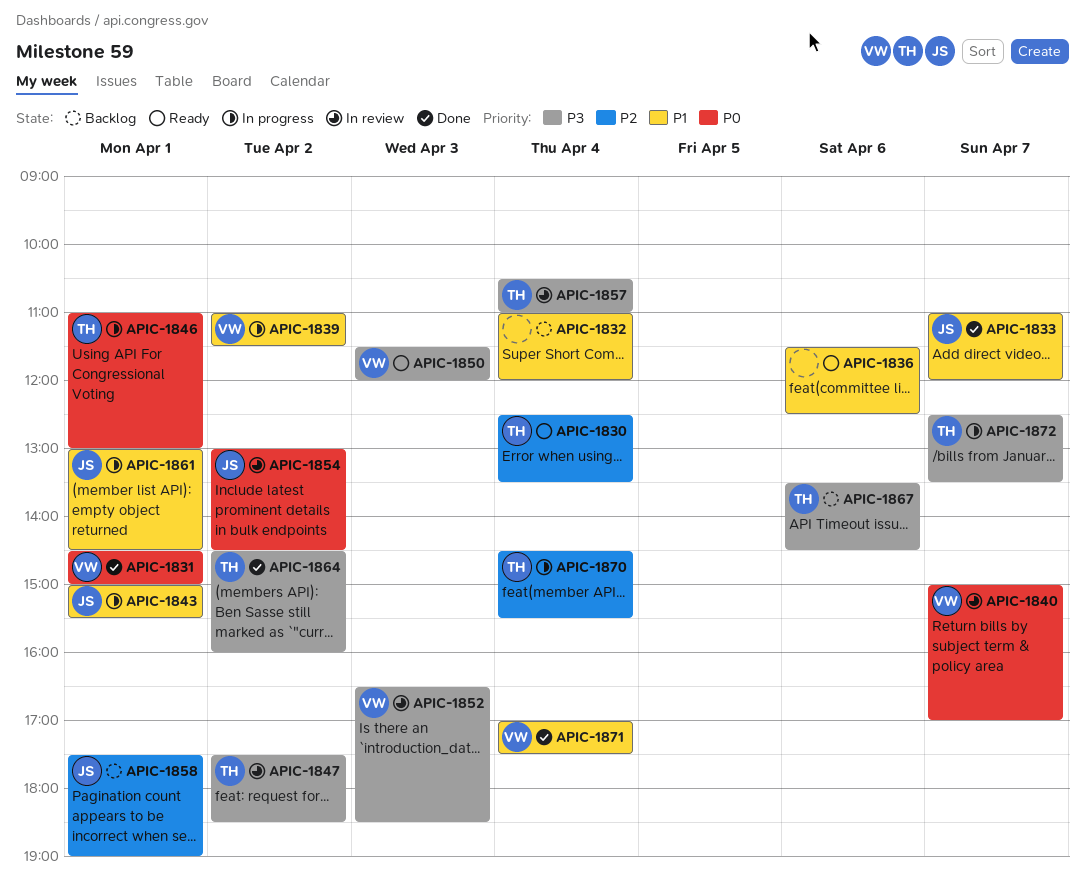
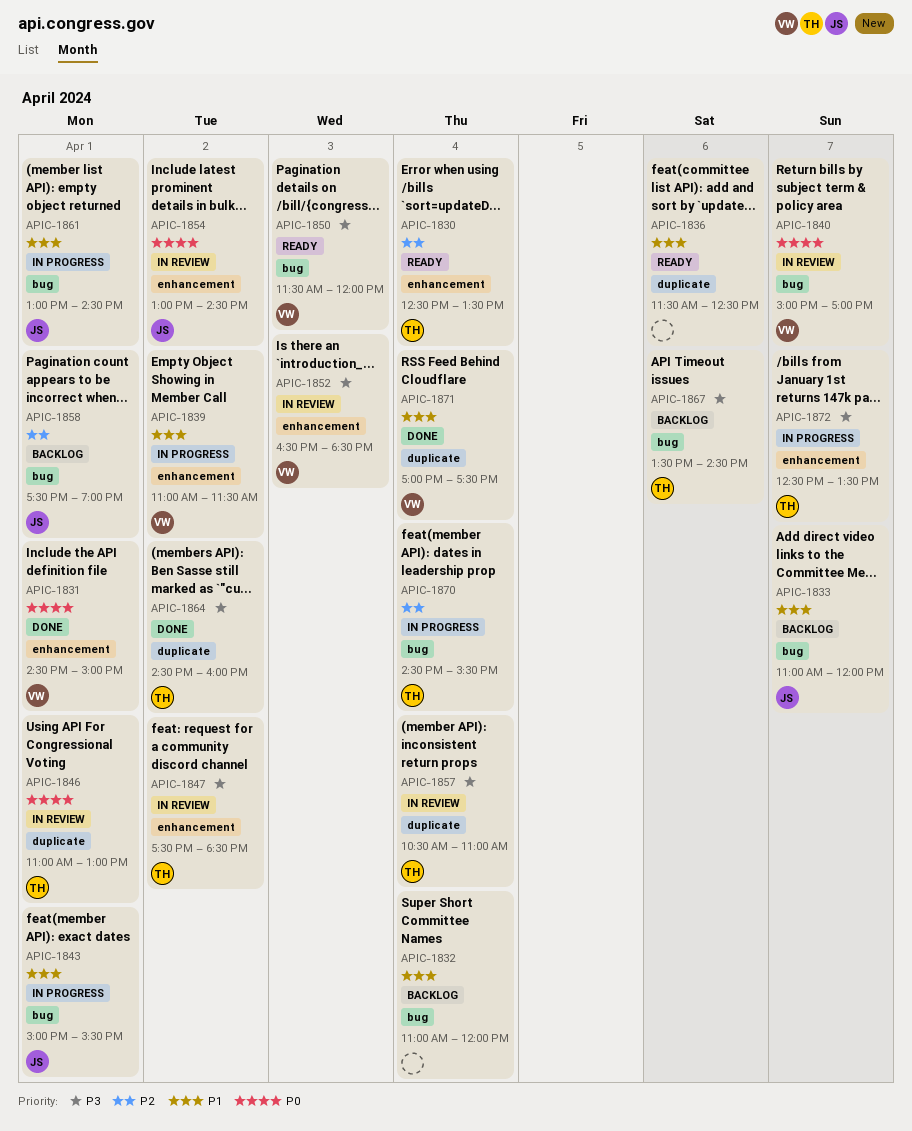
APIC-1833, status: Done -> Backlog
APIC-1846, status: In progress -> In review

